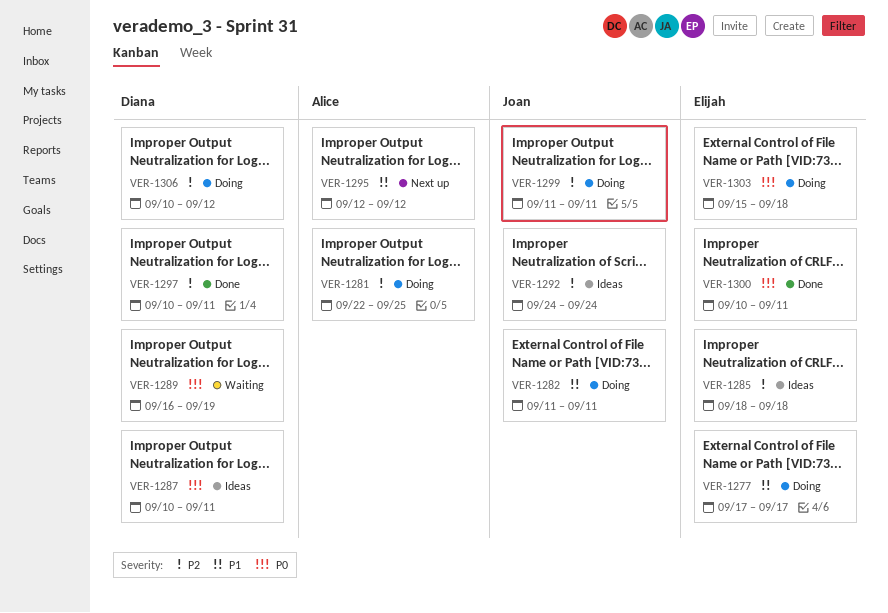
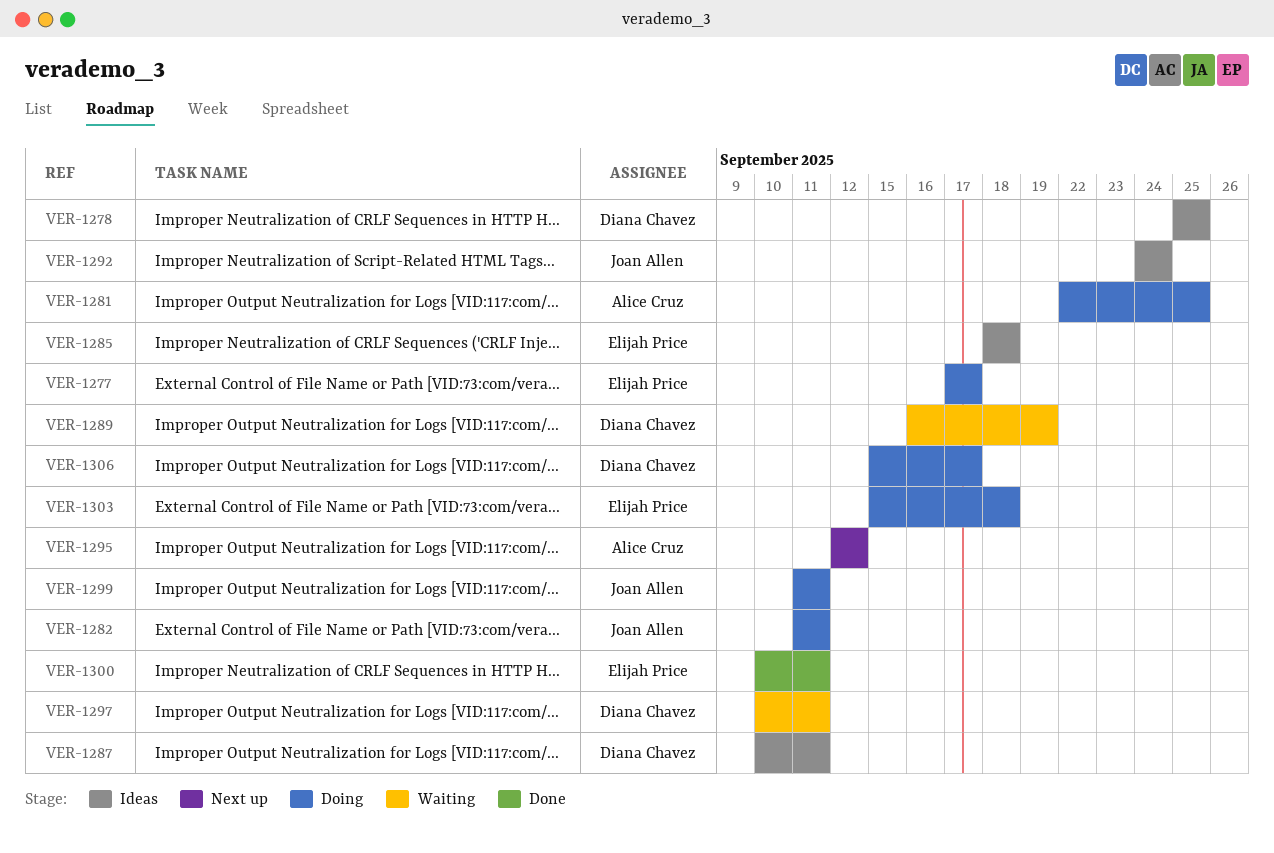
VER-1278: none -> present
VER-1297, status: Done -> Waiting
VER-1306, start: Sep 10 -> Sep 15
VER-1306, due: Sep 12 -> Sep 17

